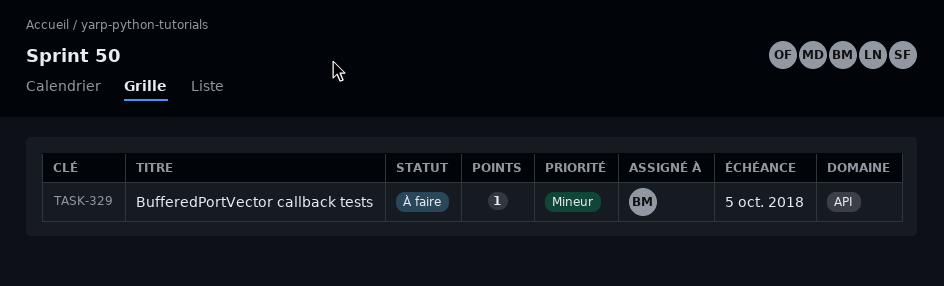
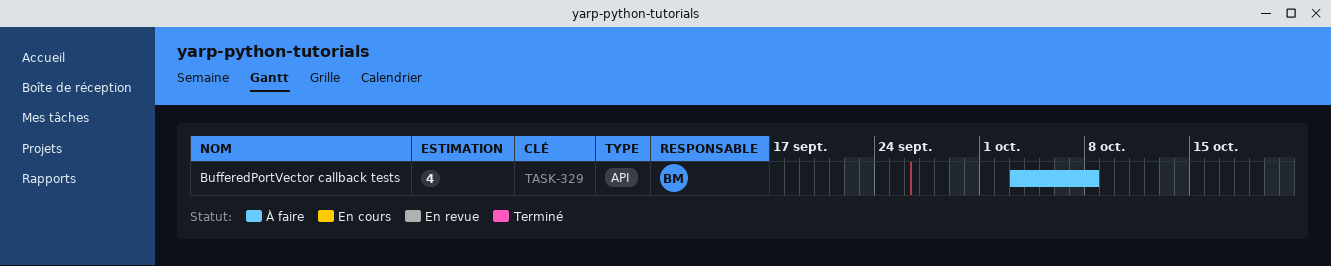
TASK-329, estimate: 1 -> 4
TASK-329, due: Oct 5 -> Oct 8

